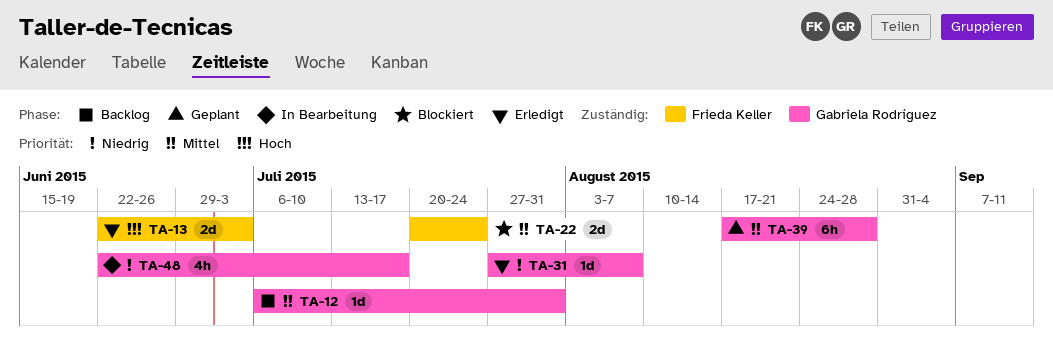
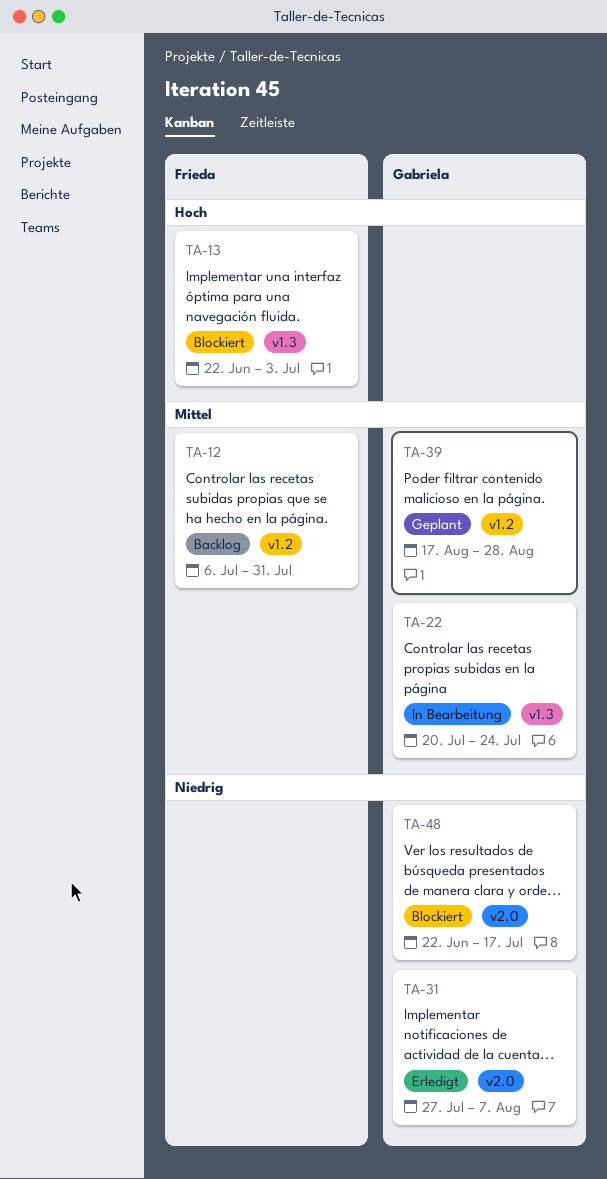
TA-12, owner: Gabriela Rodríguez -> Frieda Keller
TA-13, status: Erledigt -> Blockiert
TA-22, status: Blockiert -> In Bearbeitung
TA-22, owner: Frieda Keller -> Gabriela Rodríguez
TA-48, status: In Bearbeitung -> Blockiert

